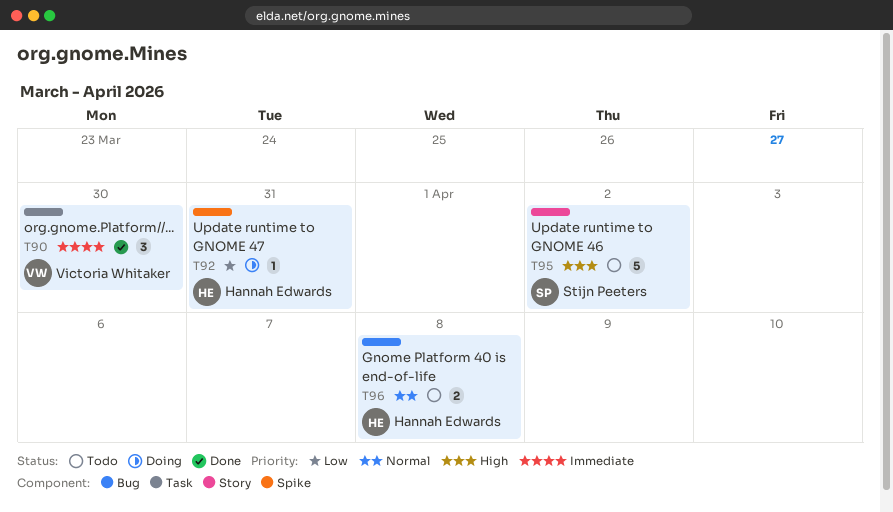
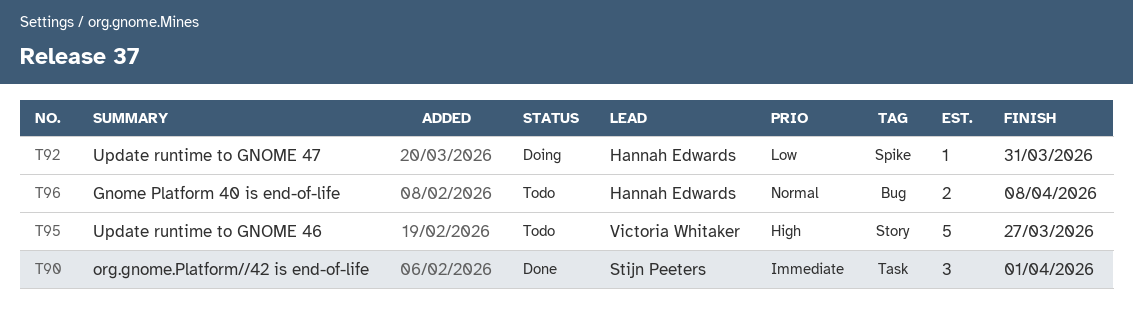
T90, owner: Victoria Whitaker -> Stijn Peeters
T90, due: Mar 30 -> Apr 1
T95, owner: Stijn Peeters -> Victoria Whitaker
T95, due: Apr 2 -> Mar 27

